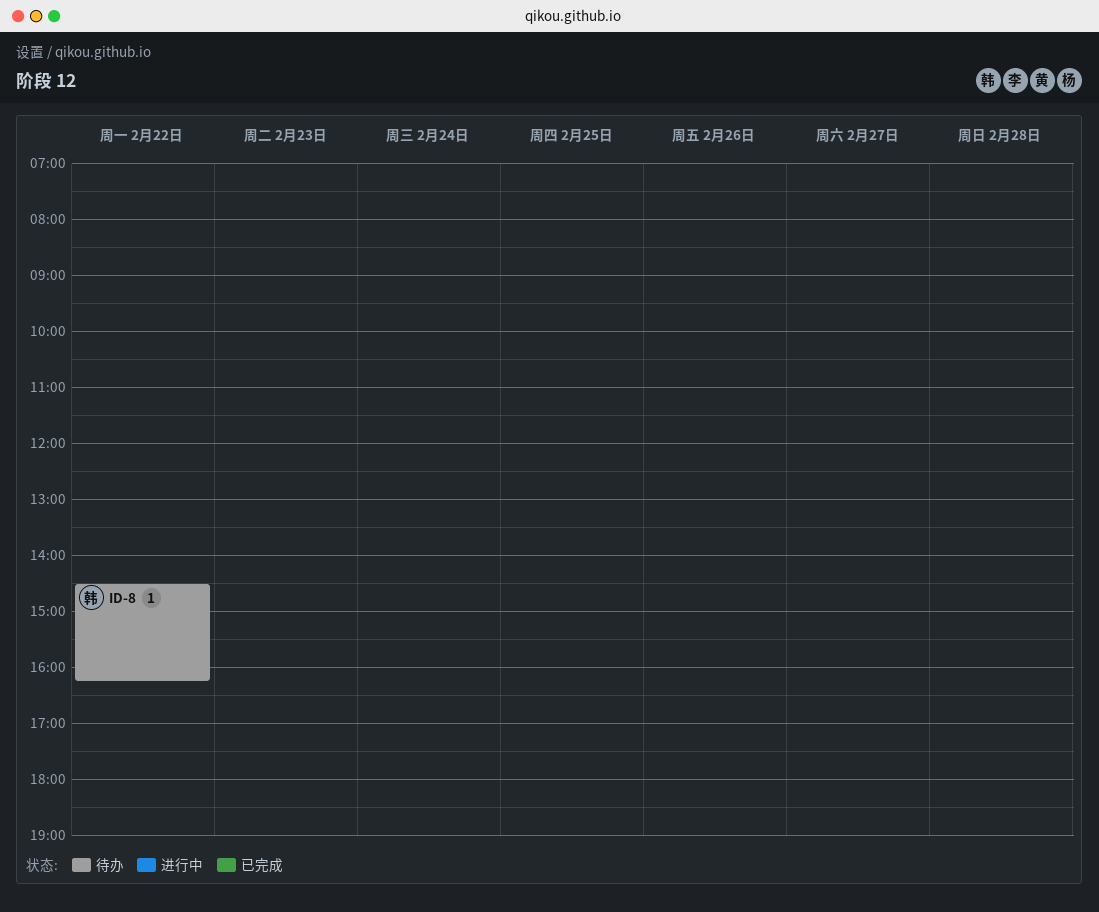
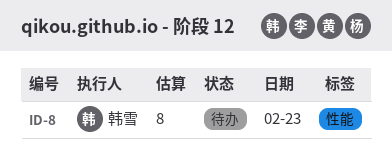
ID-8, estimate: 1 -> 8
ID-8, day: Feb 22 -> Feb 23

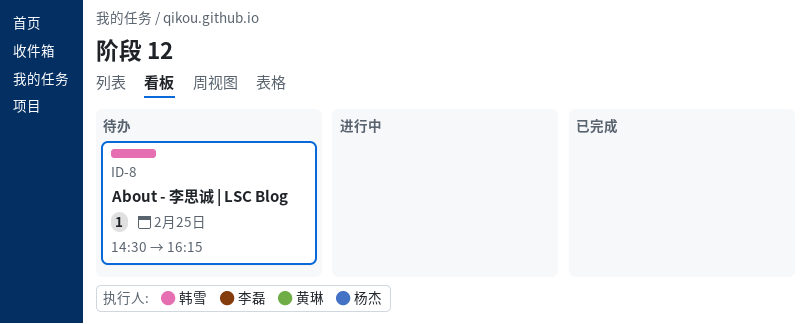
ID-8, estimate: 8 -> 1
ID-8, day: Feb 23 -> Feb 25

